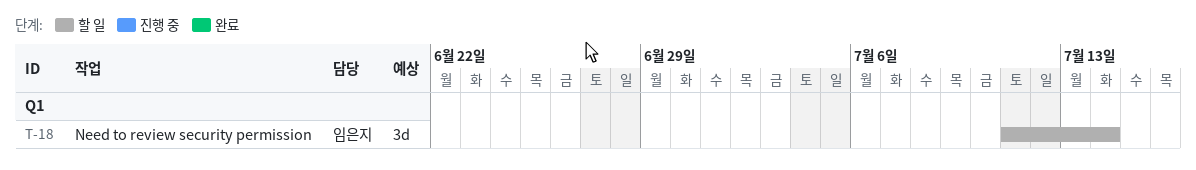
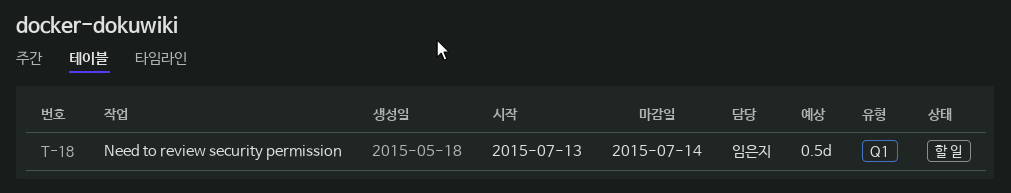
T-18, estimate: 3d -> 0.5d
T-18, start: Jul 11 -> Jul 13

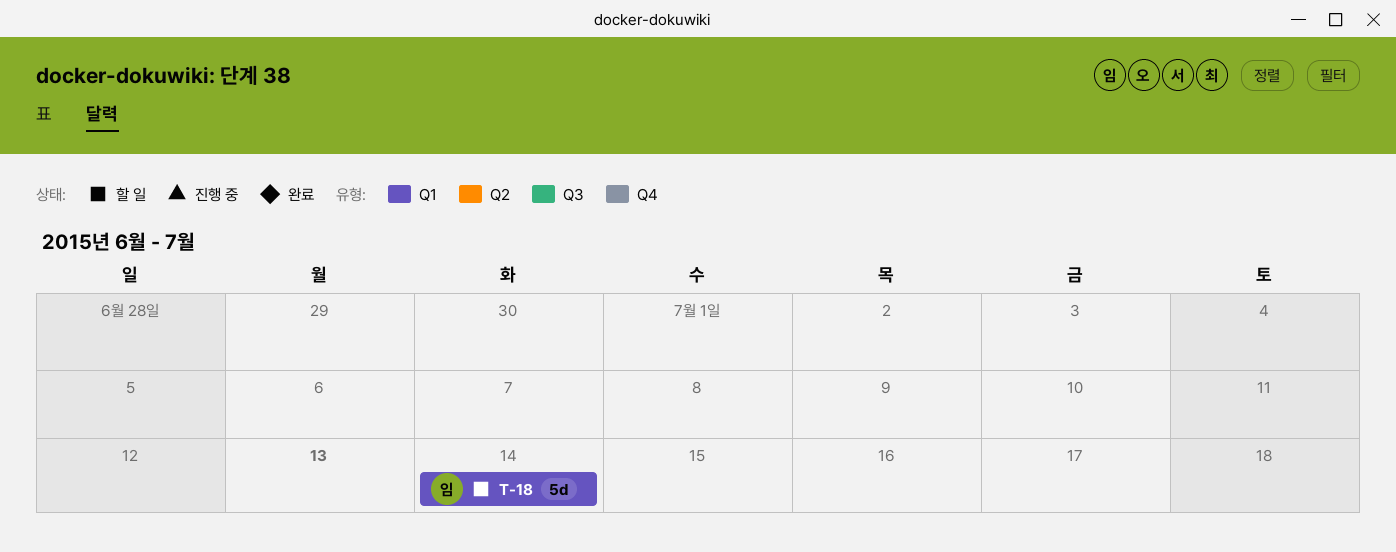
T-18, estimate: 0.5d -> 5d
T-18, start: Jul 13 -> Jul 14

